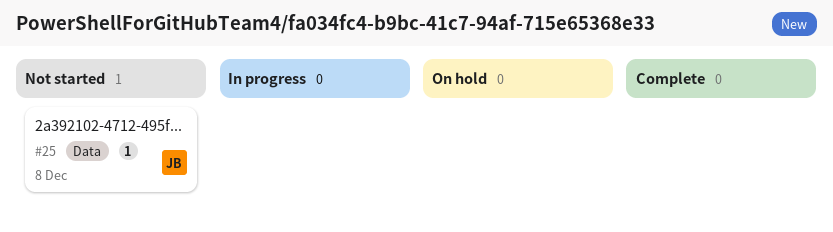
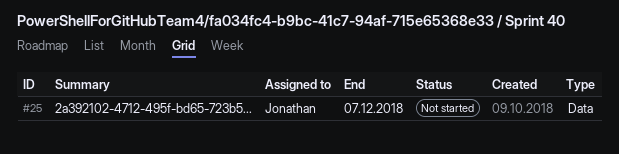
#25, due: Dec 8 -> Dec 7

